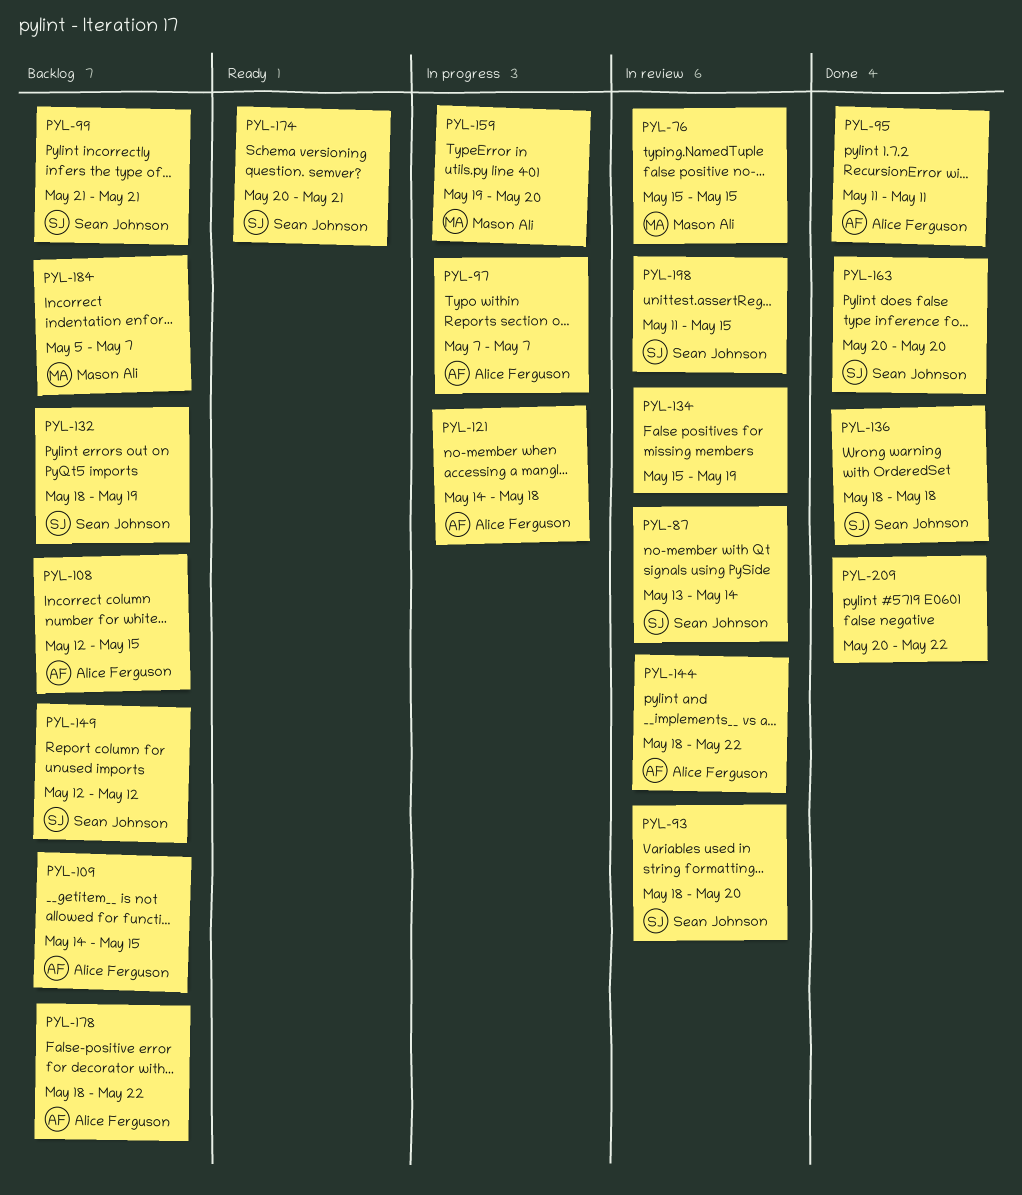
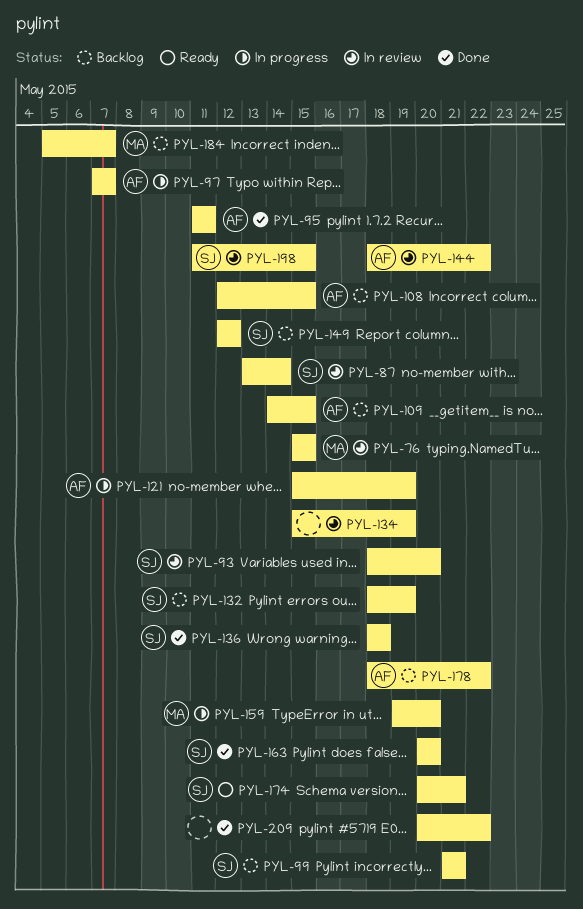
PYL-121, start: May 14 -> May 15
PYL-121, due: May 18 -> May 19

